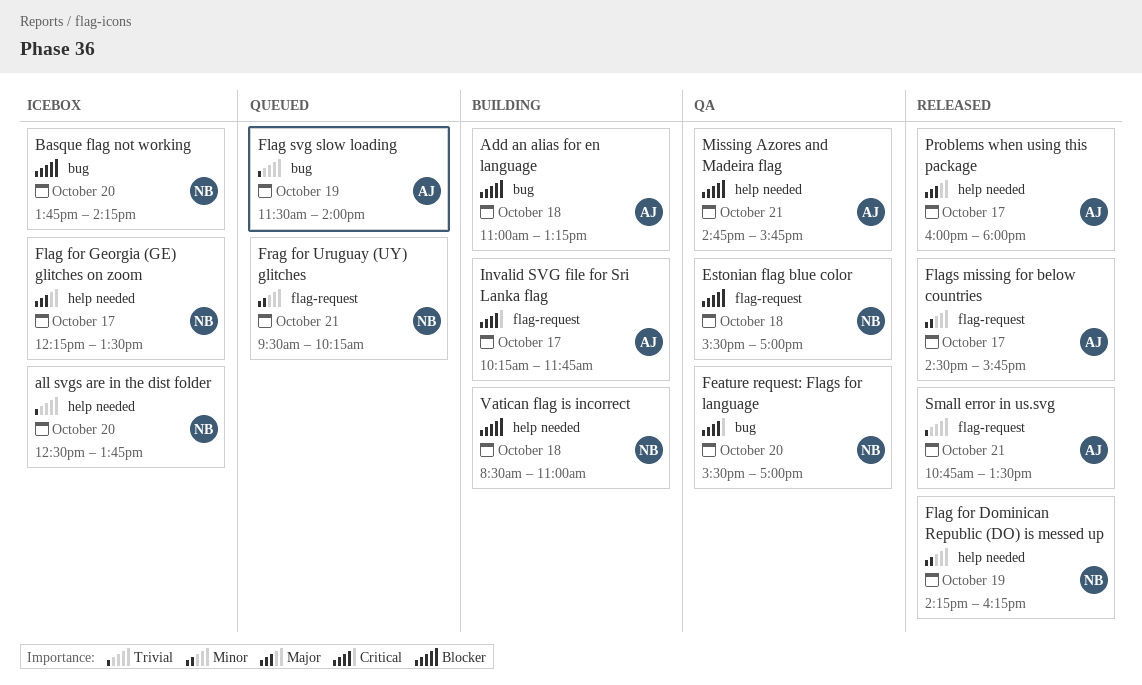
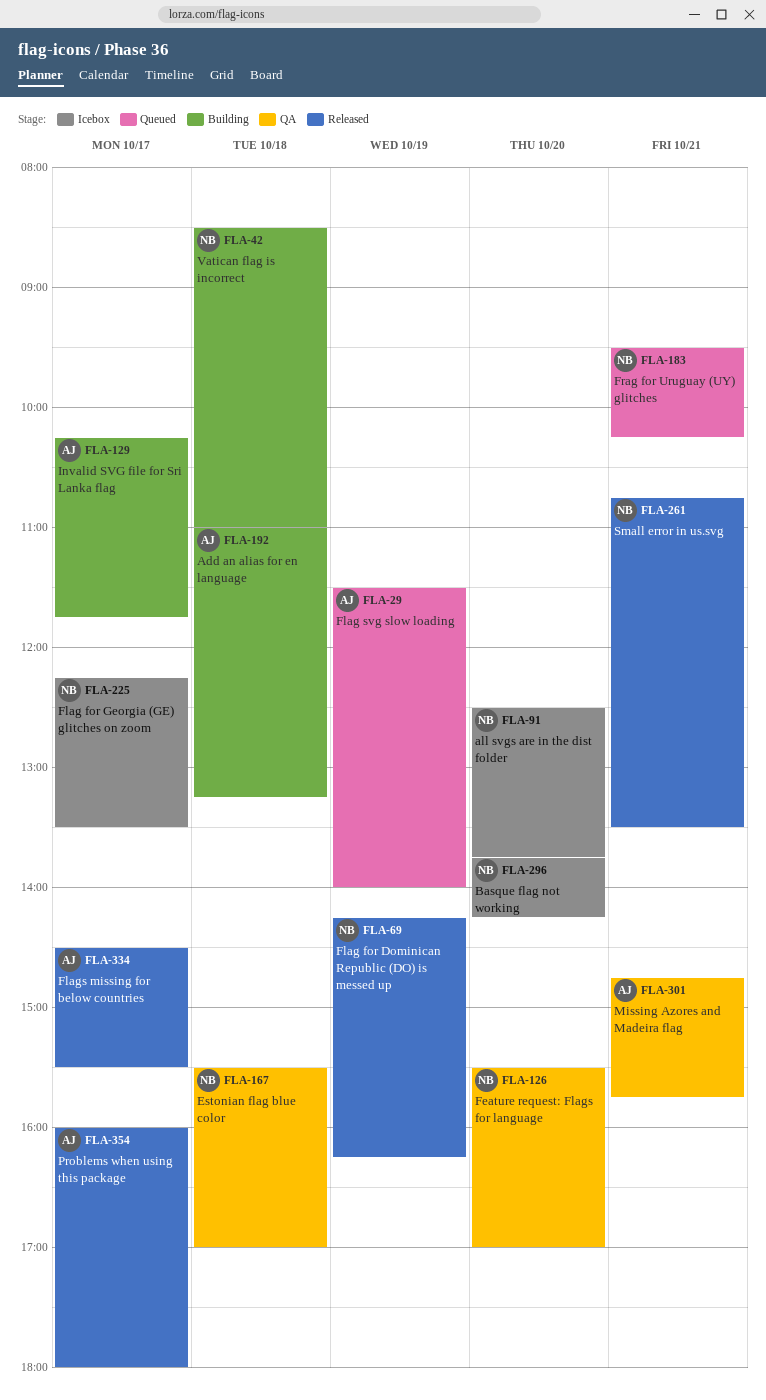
Flags missing for below countries, ends: 15:45 -> 15:30
Small error in us.svg, owner: AJ -> NB

